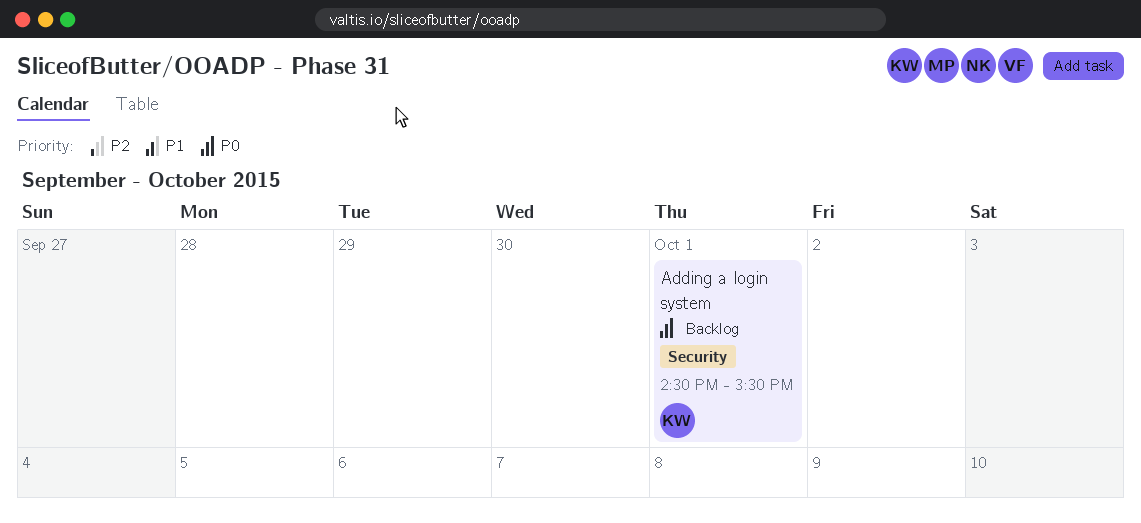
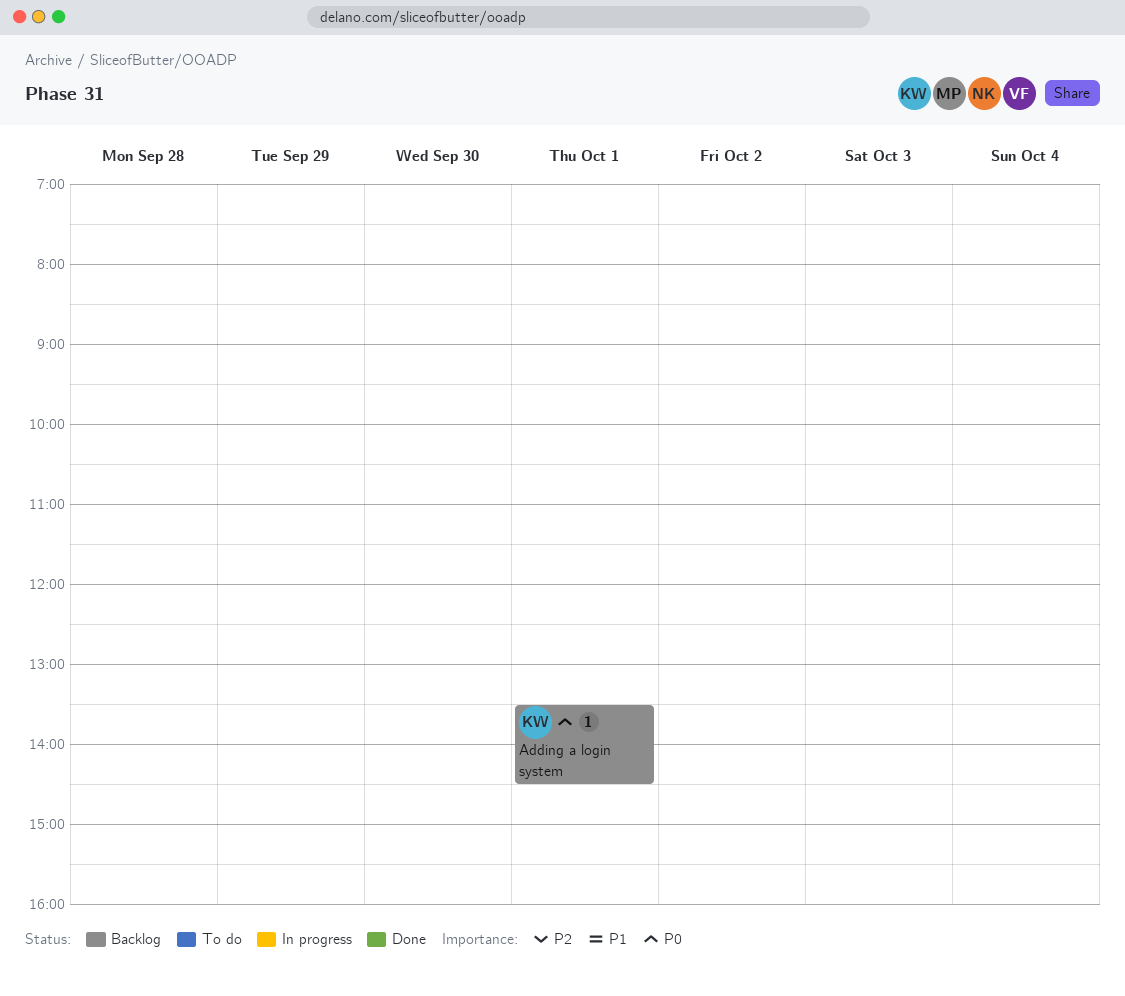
Adding a login system, begins: 14:30 -> 13:30
Adding a login system, ends: 15:30 -> 14:30

